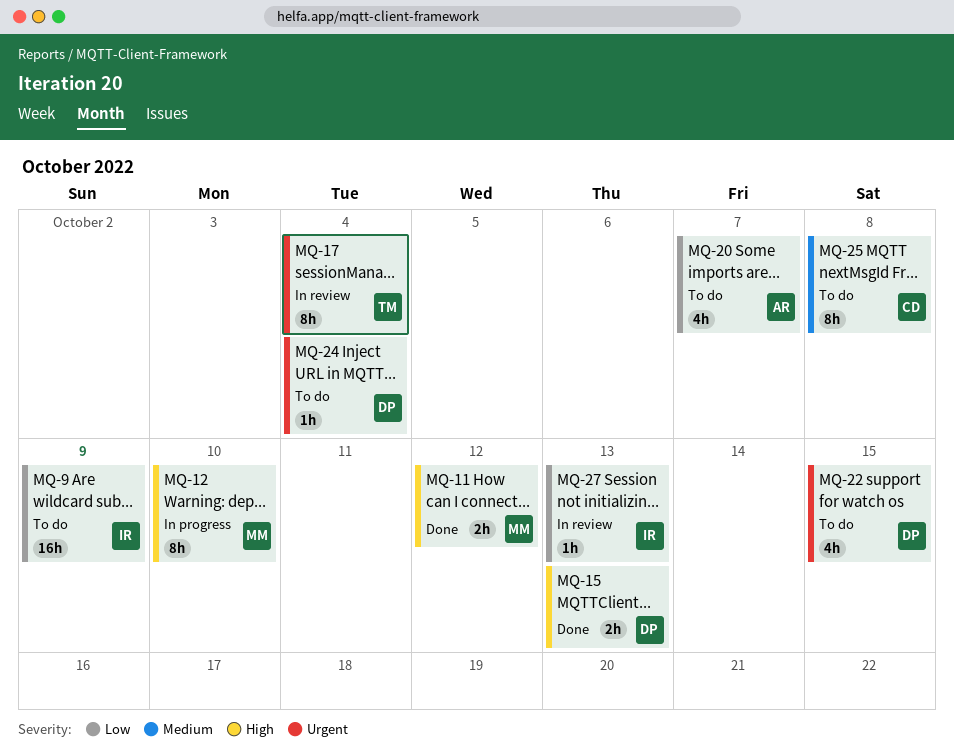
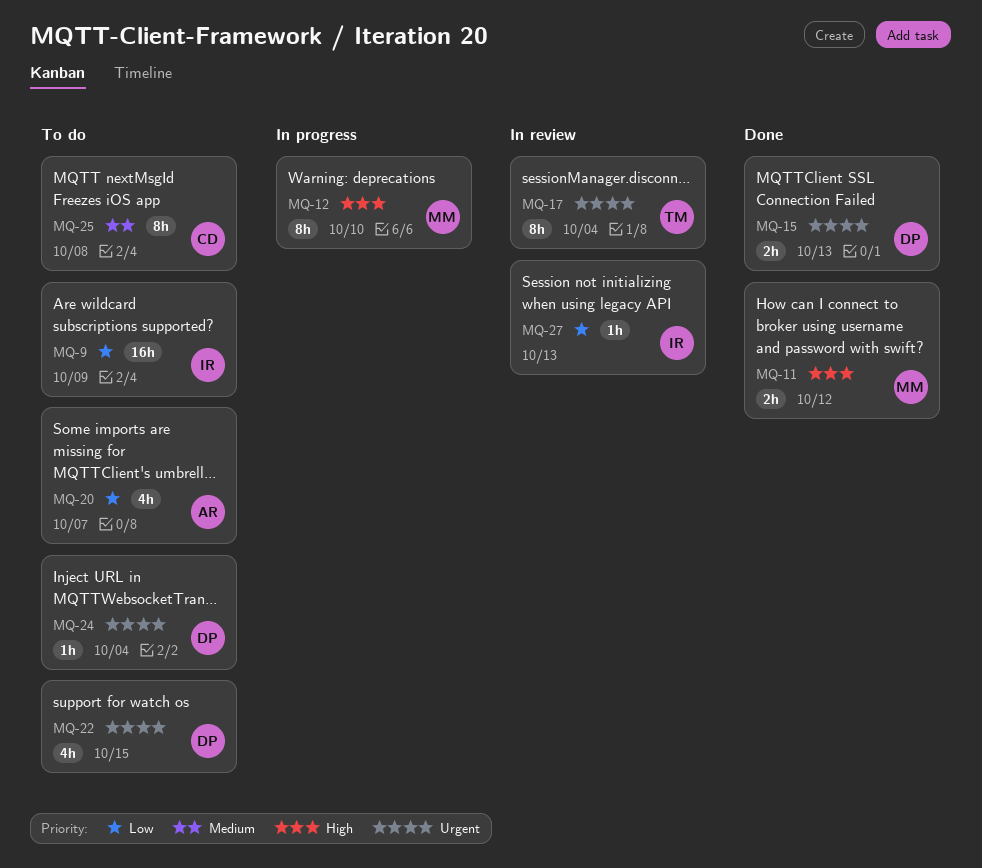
MQ-15, priority: High -> Urgent

